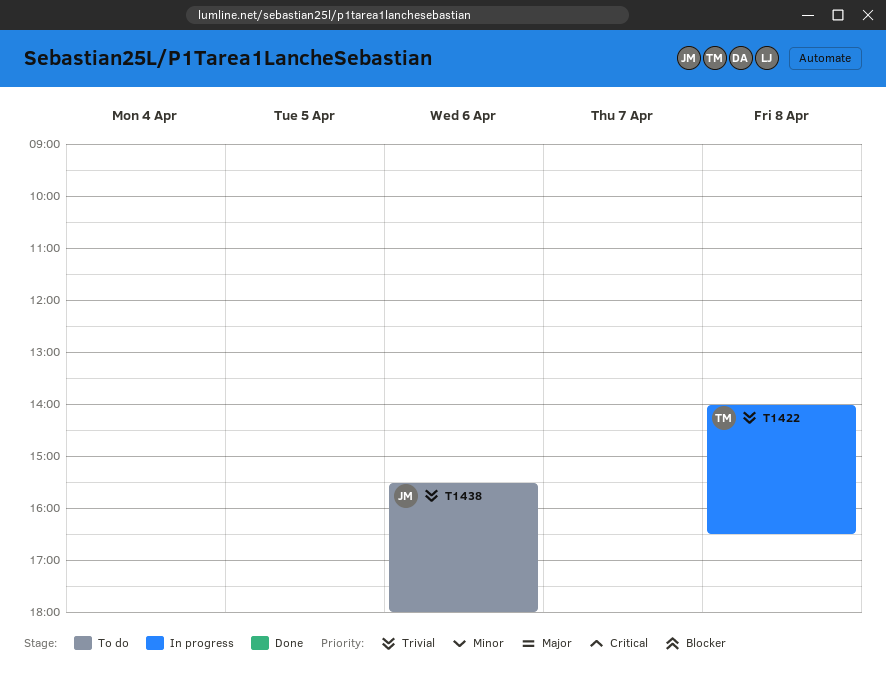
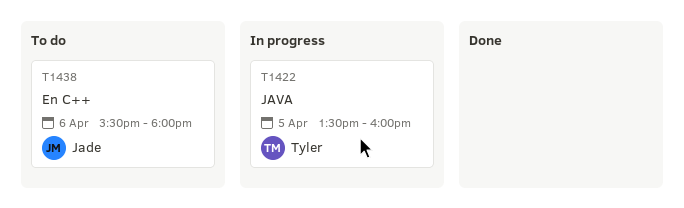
T1422, day: Apr 8 -> Apr 5
T1422, begins: 14:00 -> 13:30
T1422, ends: 16:30 -> 16:00

